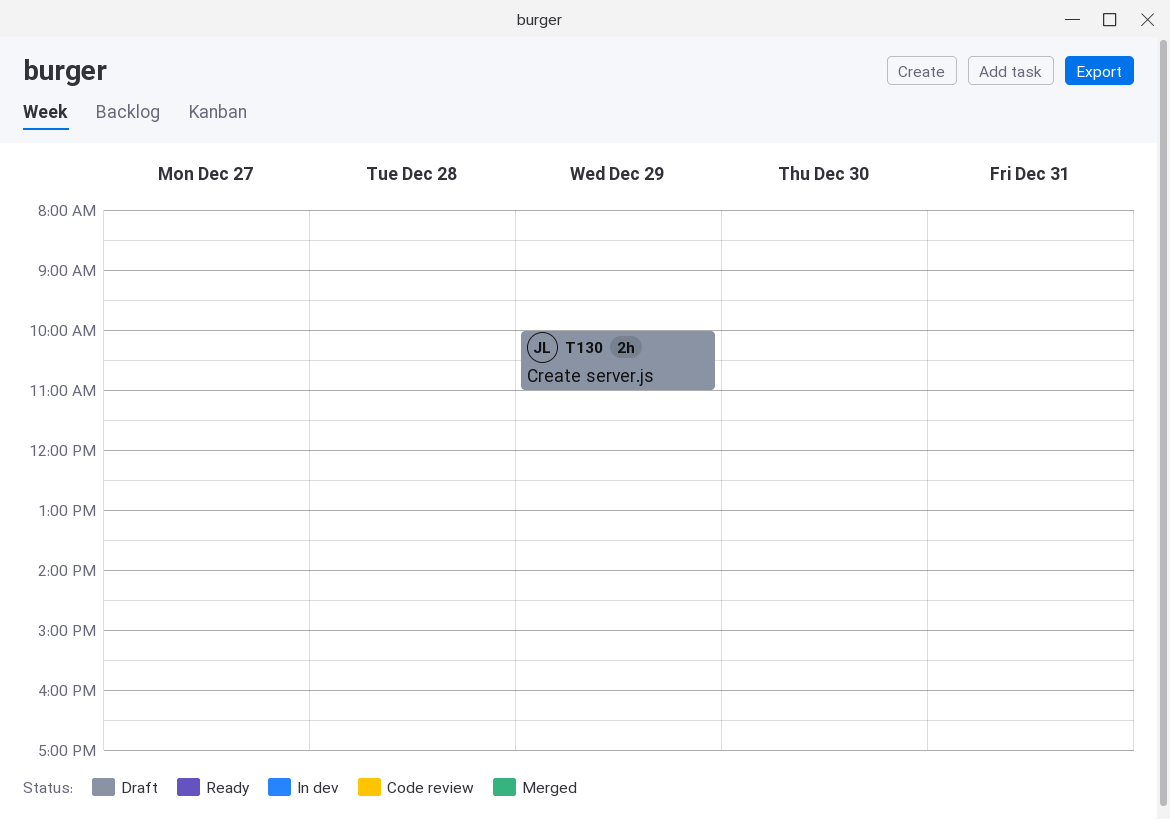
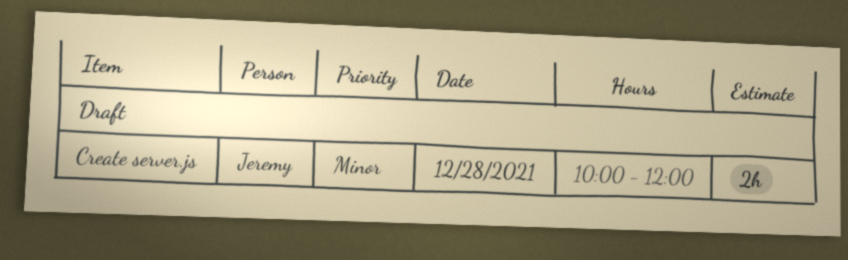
Create server.js, day: Dec 29 -> Dec 28
Create server.js, ends: 11:00 -> 12:00

